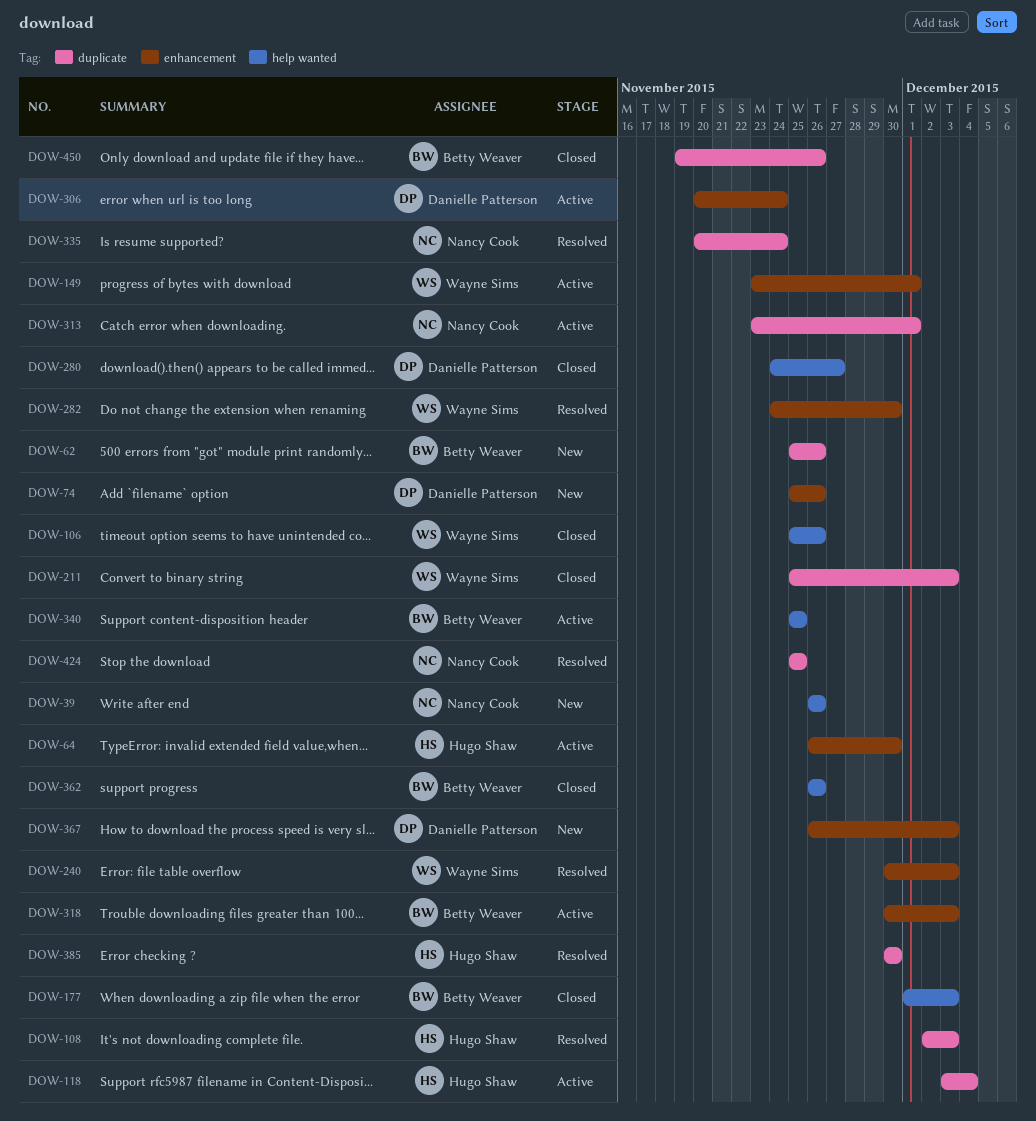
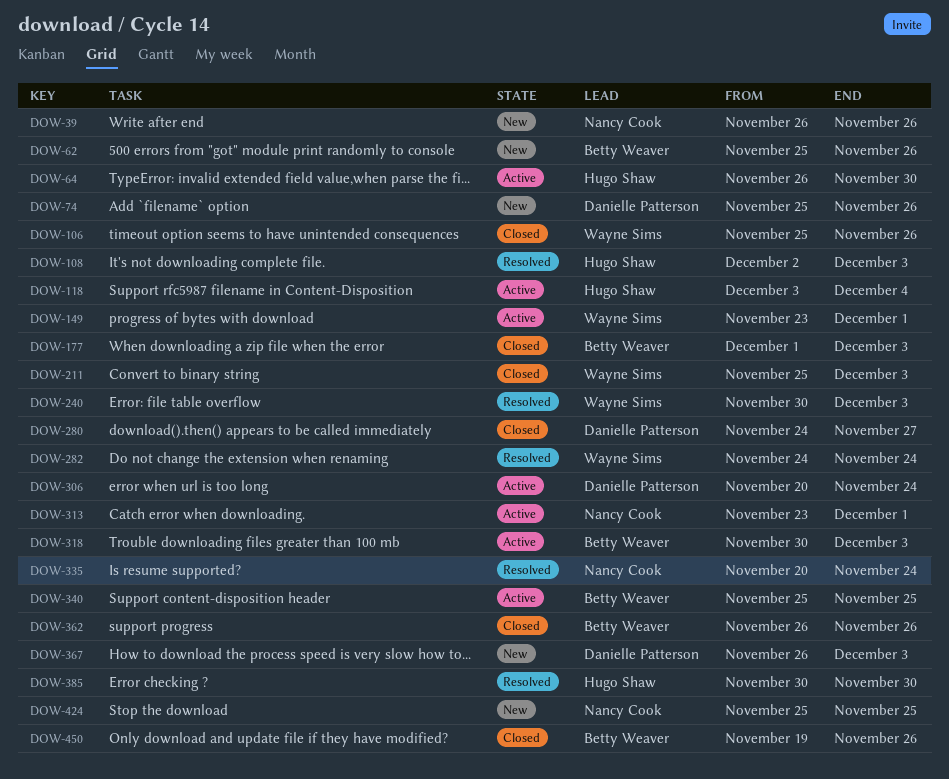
DOW-282, due: Nov 30 -> Nov 24
DOW-424, status: Resolved -> New

